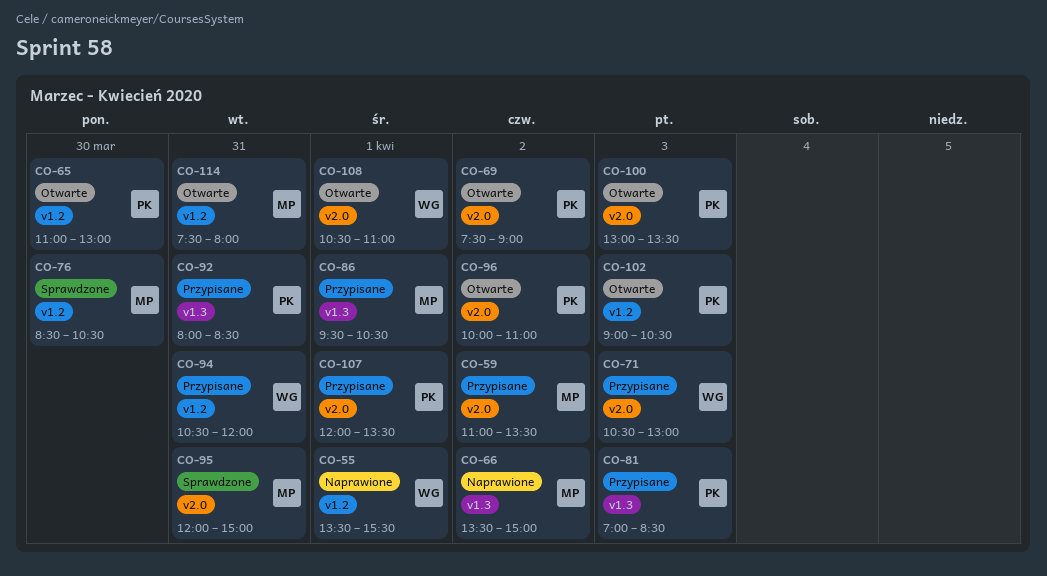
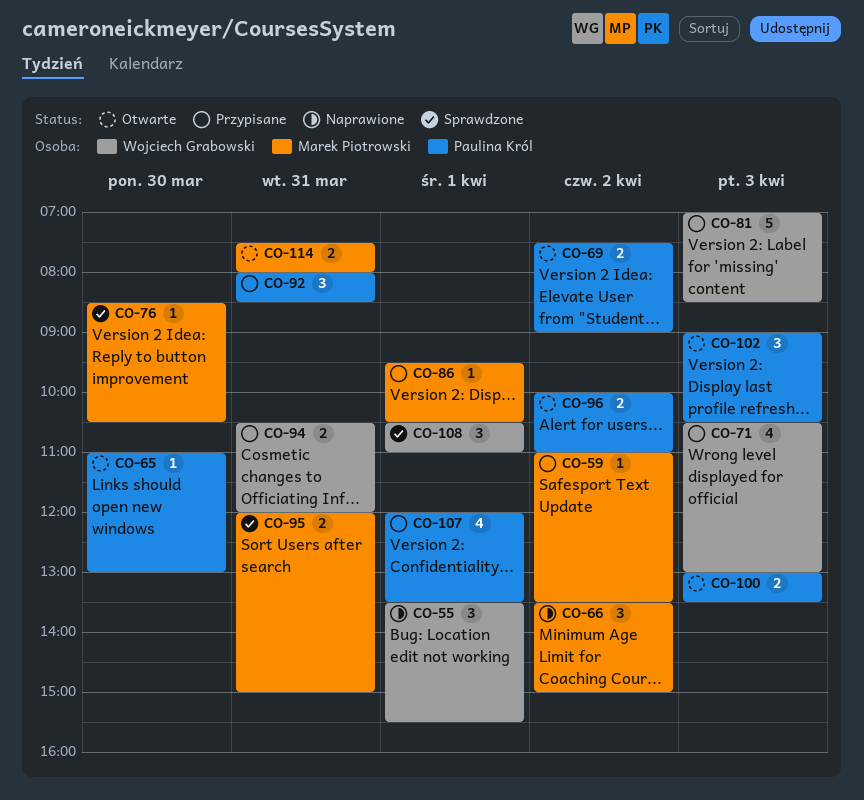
CO-81, owner: Paulina Król -> Wojciech Grabowski
CO-108, status: Otwarte -> Sprawdzone

